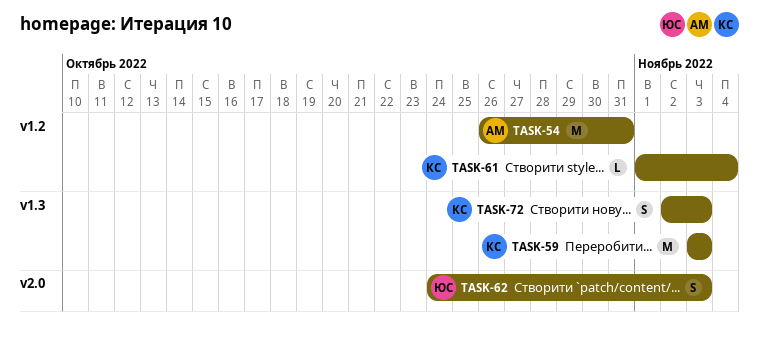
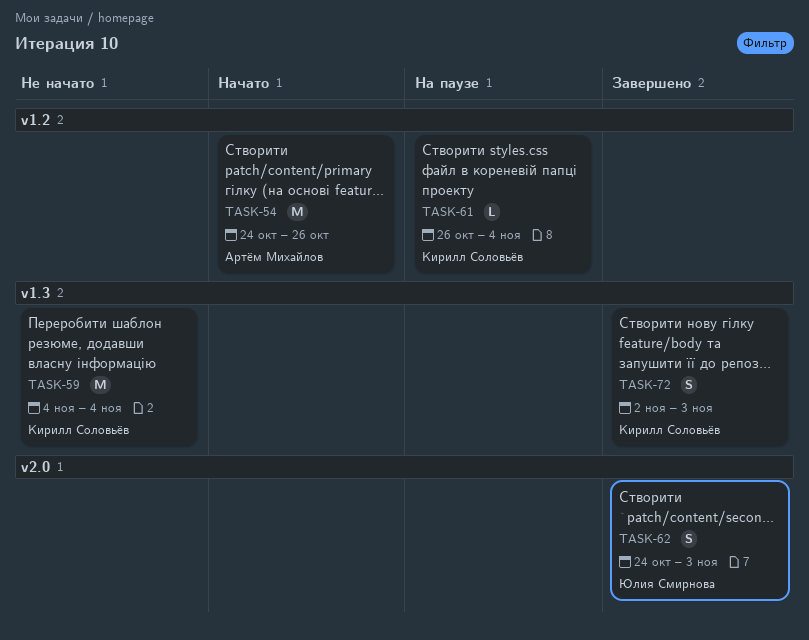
TASK-54, start: Oct 26 -> Oct 24
TASK-54, due: Oct 31 -> Oct 26
TASK-59, start: Nov 3 -> Nov 4
TASK-59, due: Nov 3 -> Nov 4
TASK-61, start: Nov 1 -> Oct 26

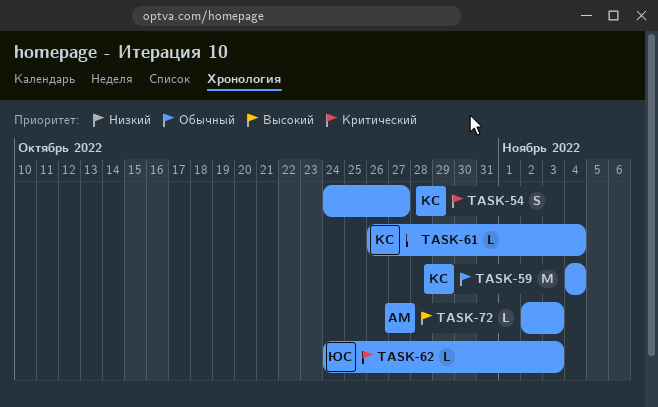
TASK-54, owner: Артём Михайлов -> Кирилл Соловьёв
TASK-54, estimate: M -> S
TASK-54, due: Oct 26 -> Oct 27
TASK-62, estimate: S -> L
TASK-72, owner: Кирилл Соловьёв -> Артём Михайлов
TASK-72, estimate: S -> L

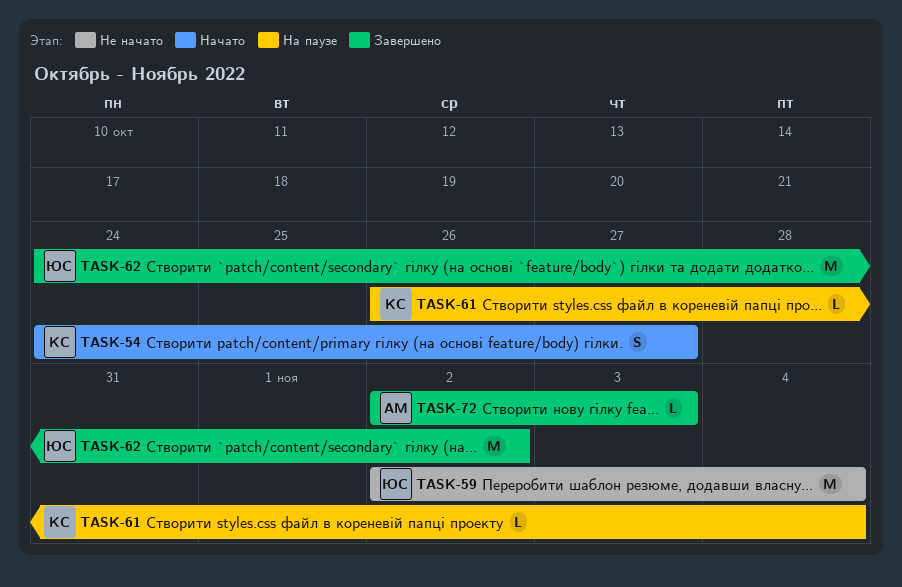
TASK-59, owner: КС -> ЮС
TASK-59, start: Nov 4 -> Nov 2
TASK-62, estimate: L -> M
TASK-62, due: Nov 3 -> Nov 2

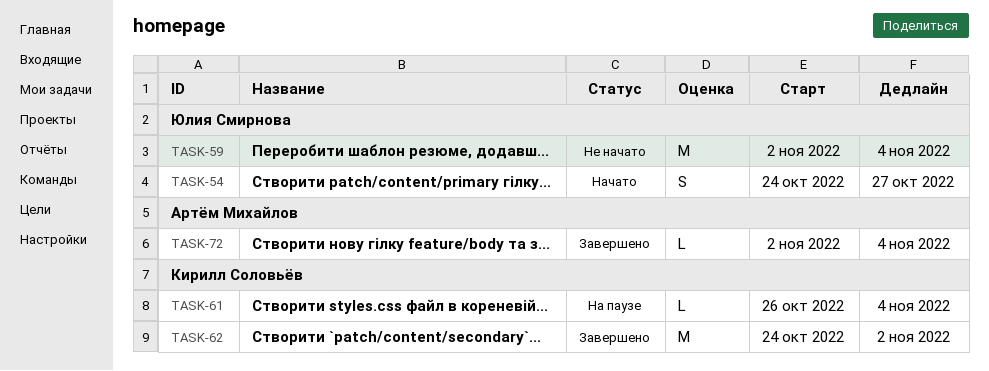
TASK-54, owner: Кирилл Соловьёв -> Юлия Смирнова
TASK-62, owner: Юлия Смирнова -> Кирилл Соловьёв
TASK-72, due: Nov 3 -> Nov 4

